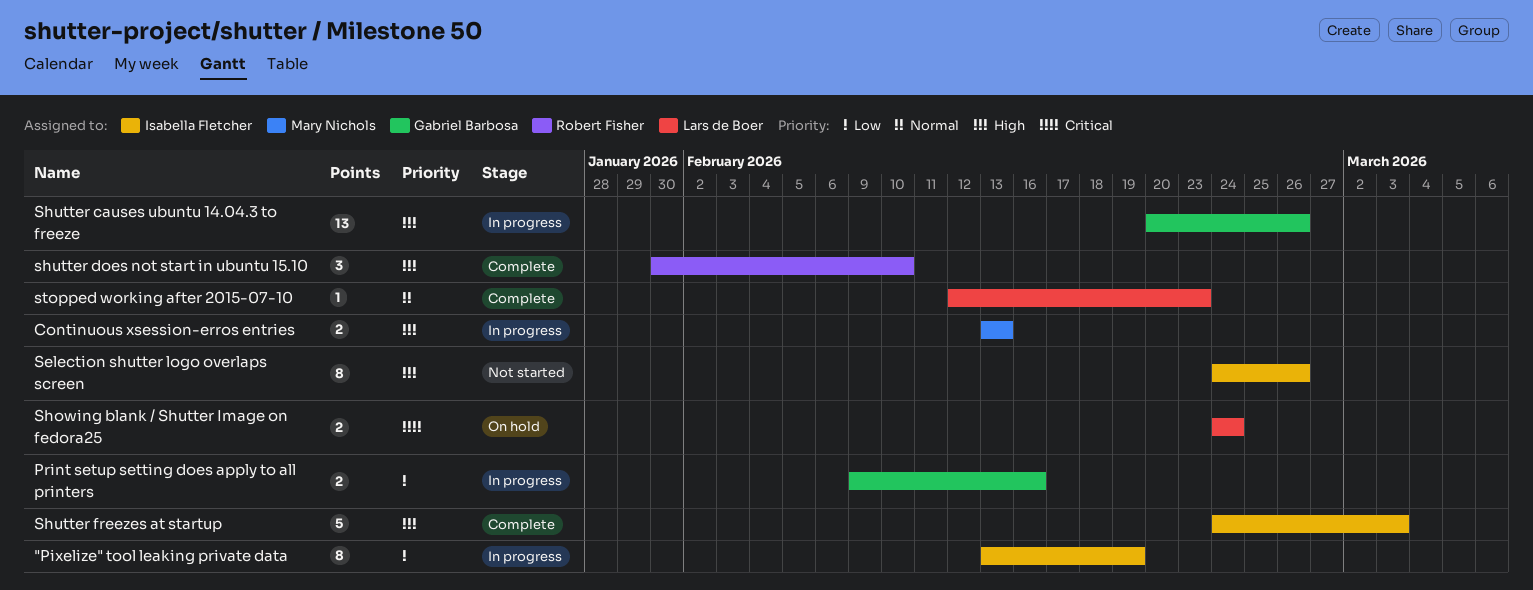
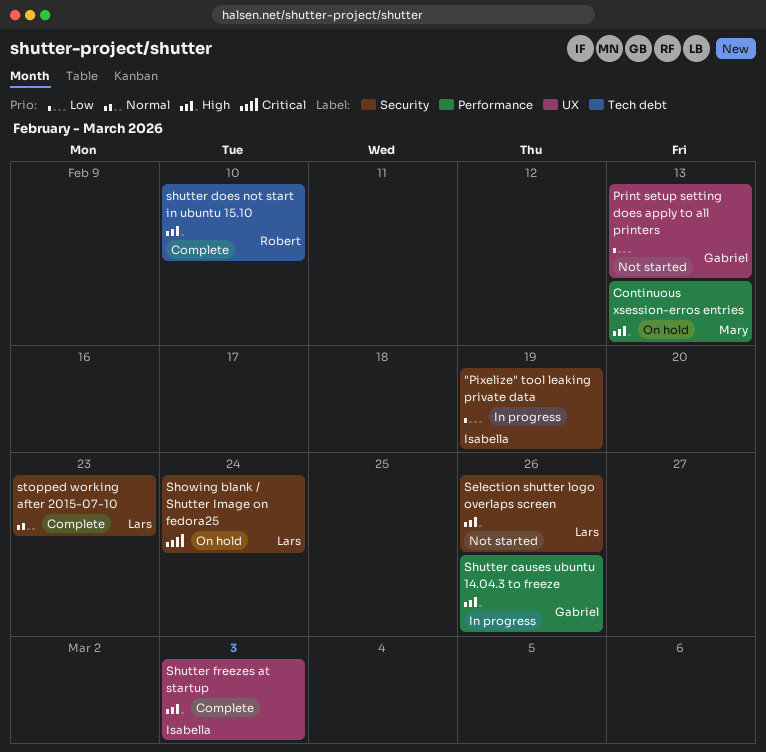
Continuous xsession-erros entries, status: In progress -> On hold
Print setup setting does apply to all printers, status: In progress -> Not started
Print setup setting does apply to all printers, due: Feb 16 -> Feb 13
Selection shutter logo overlaps screen, owner: Isabella Fletcher -> Lars de Boer

